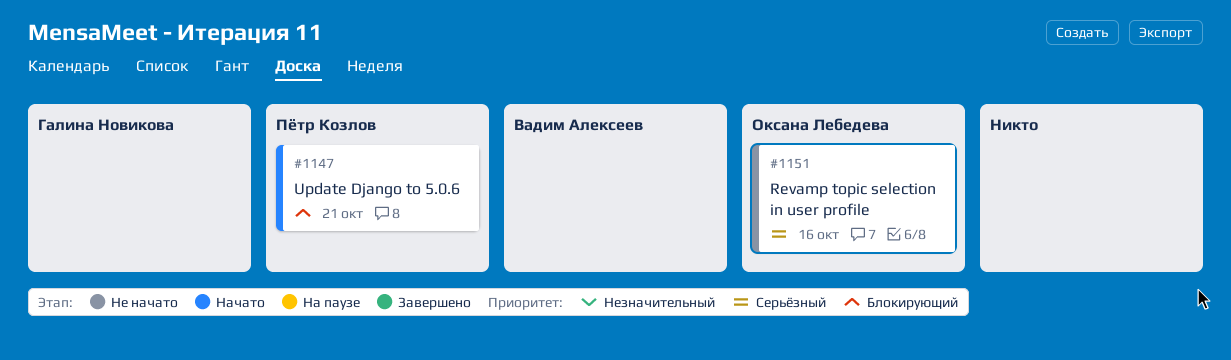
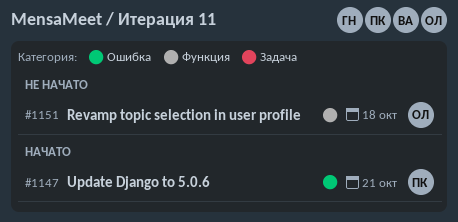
#1151, due: Oct 16 -> Oct 18

